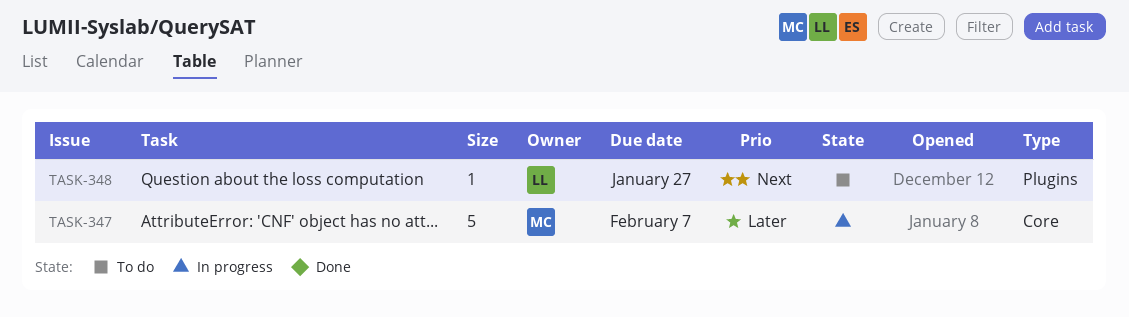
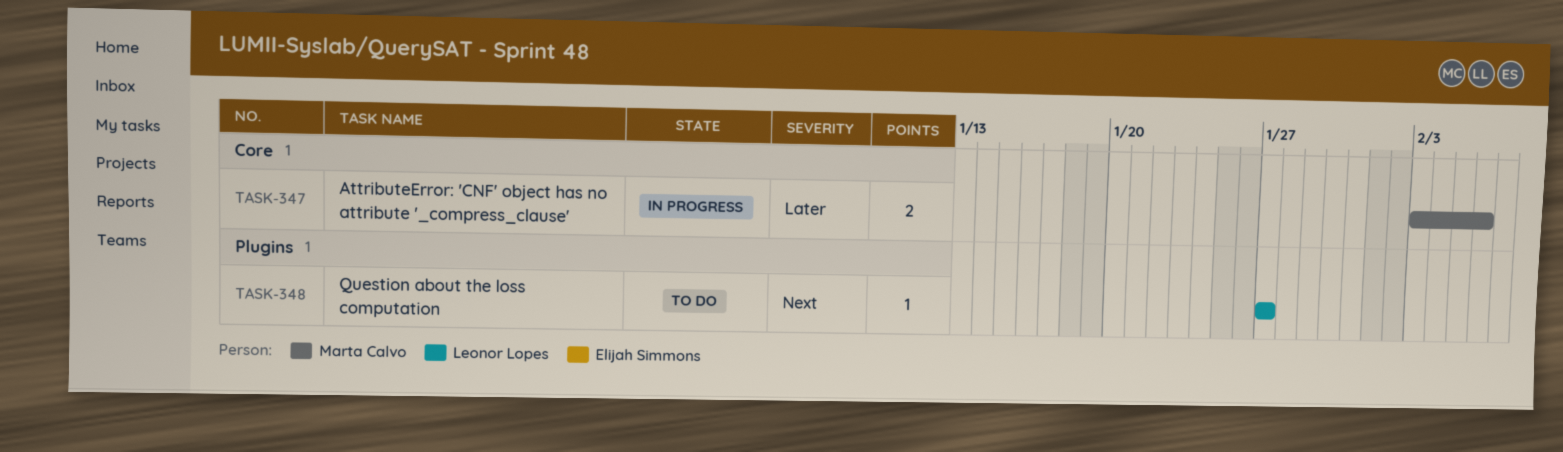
TASK-347, estimate: 5 -> 2
TASK-347, due: Feb 7 -> Feb 6

